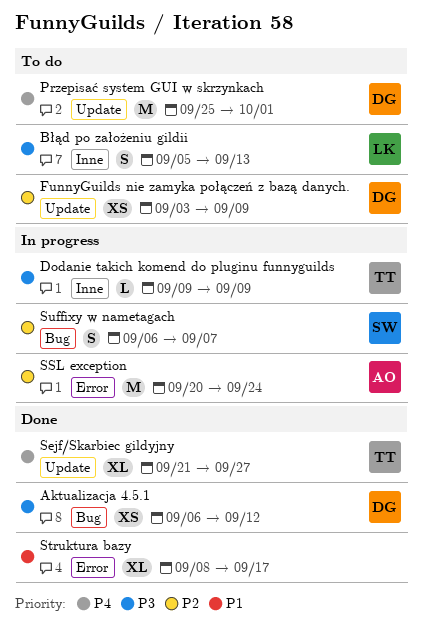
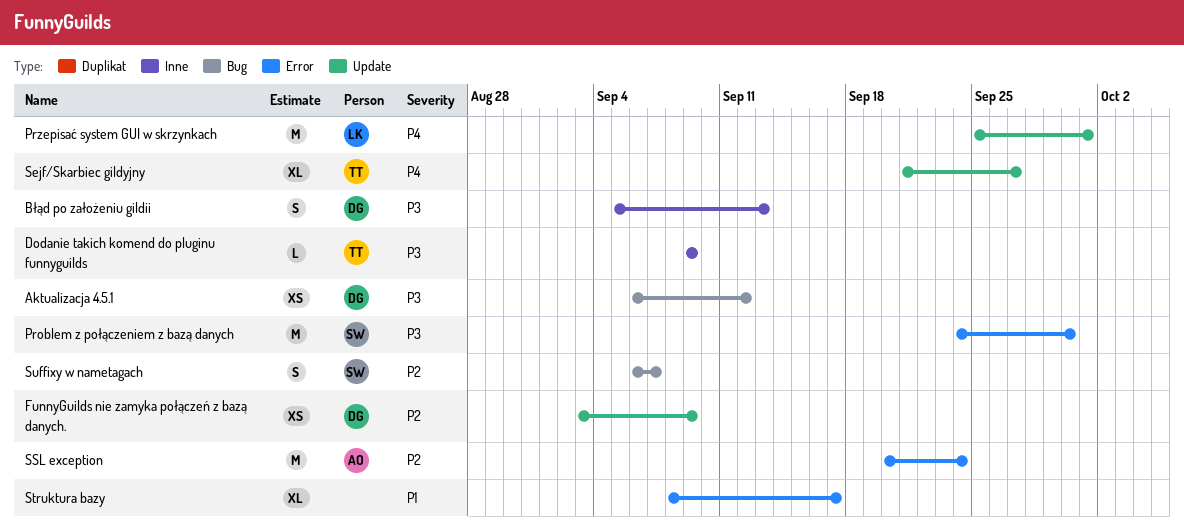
Błąd po założeniu gildii, owner: LK -> DG
Problem z połączeniem z bazą danych: none -> present
Przepisać system GUI w skrzynkach, owner: DG -> LK

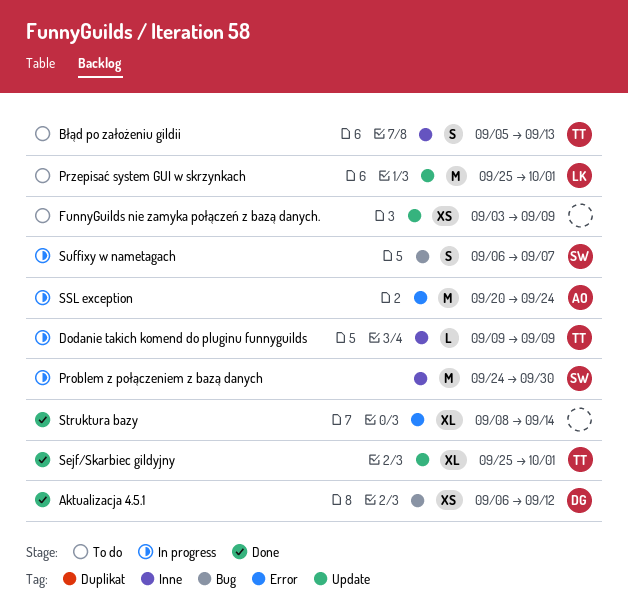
Błąd po założeniu gildii, owner: DG -> TT
FunnyGuilds nie zamyka połączeń z bazą danych., owner: DG -> none
Problem z połączeniem z bazą danych, label: Error -> Inne
Sejf/Skarbiec gildyjny, start: Sep 21 -> Sep 25
Sejf/Skarbiec gildyjny, due: Sep 27 -> Oct 1
Struktura bazy, due: Sep 17 -> Sep 14

